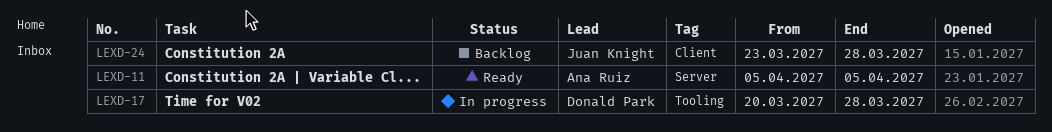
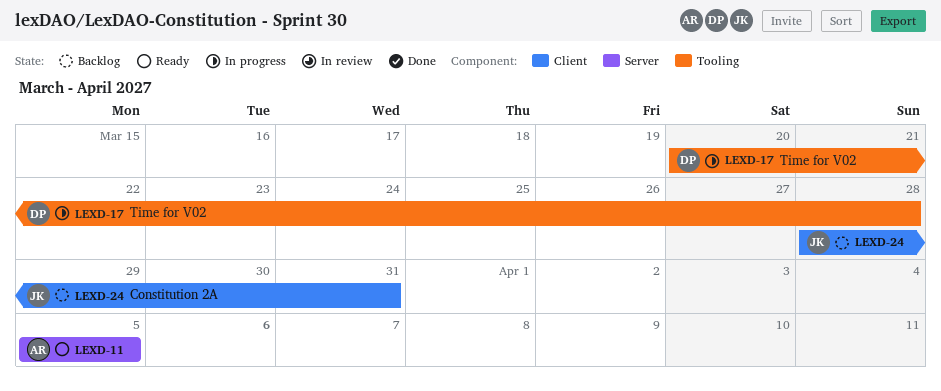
LEXD-24, start: Mar 23 -> Mar 28
LEXD-24, due: Mar 28 -> Mar 31

